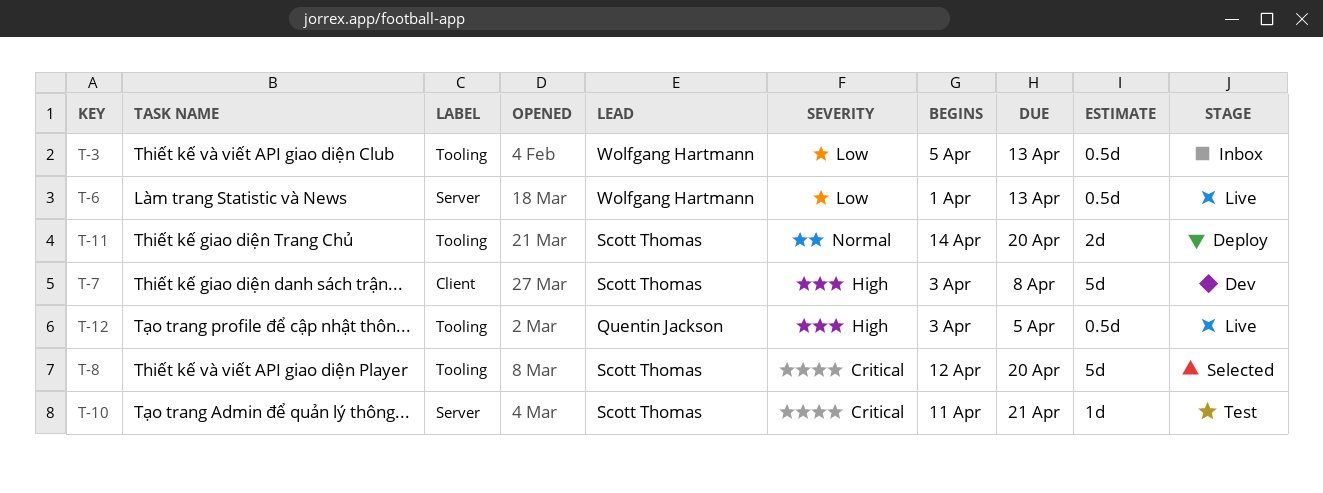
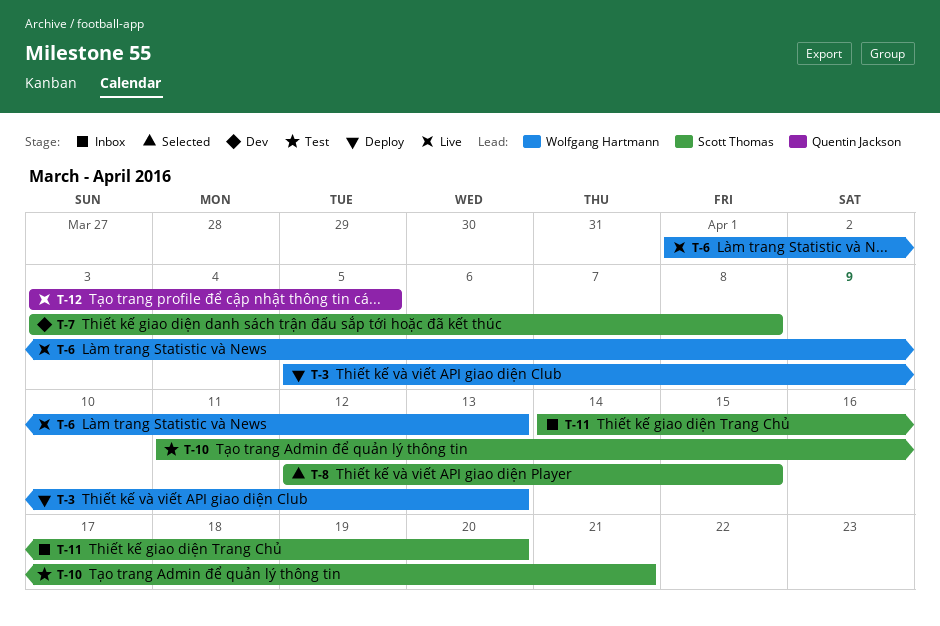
T-3, status: Inbox -> Deploy
T-8, due: Apr 20 -> Apr 15
T-11, status: Deploy -> Inbox

